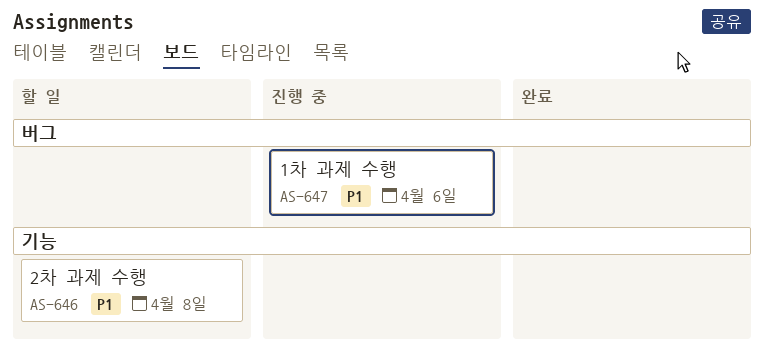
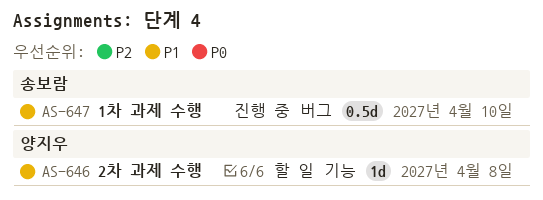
AS-647, due: Apr 6 -> Apr 10

